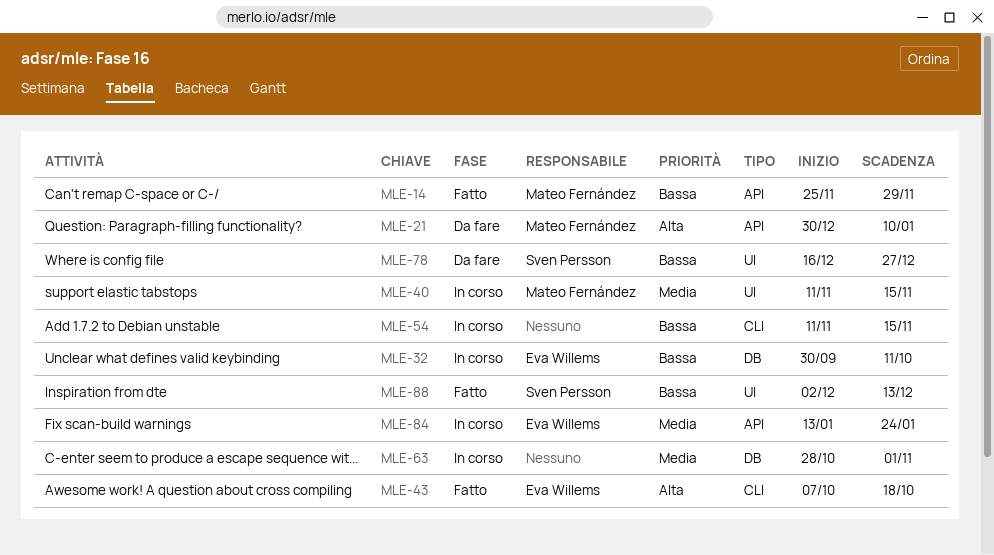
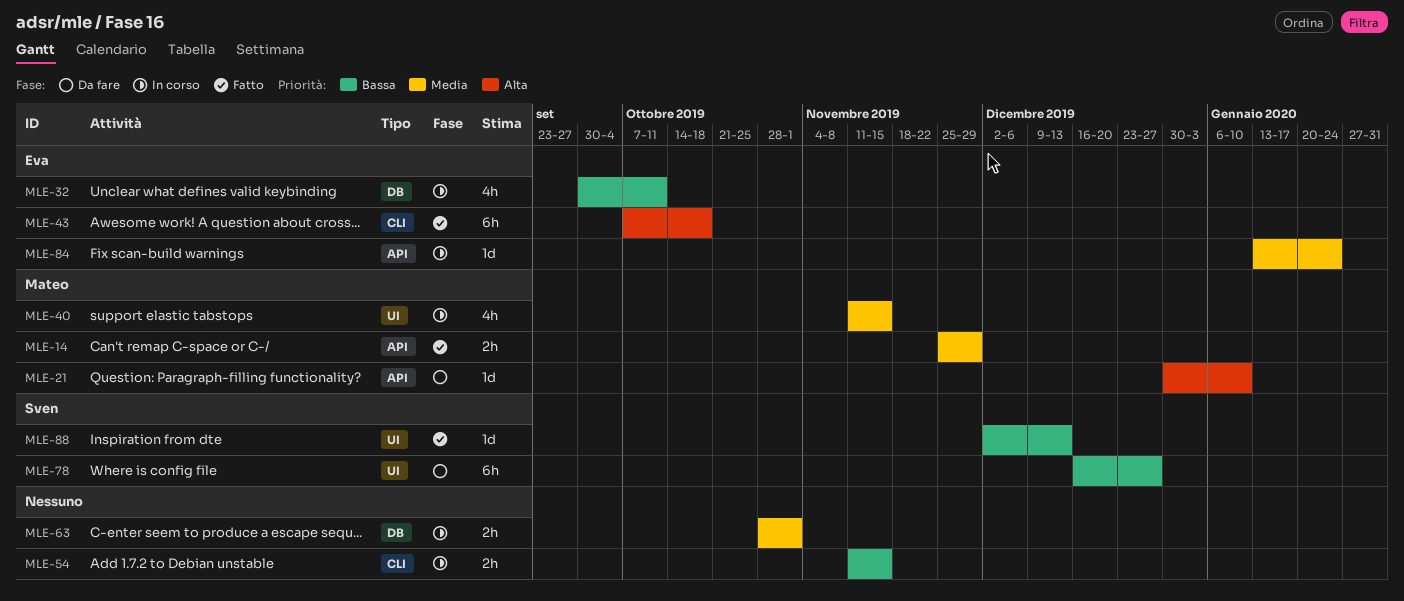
MLE-14, priority: Bassa -> Media

